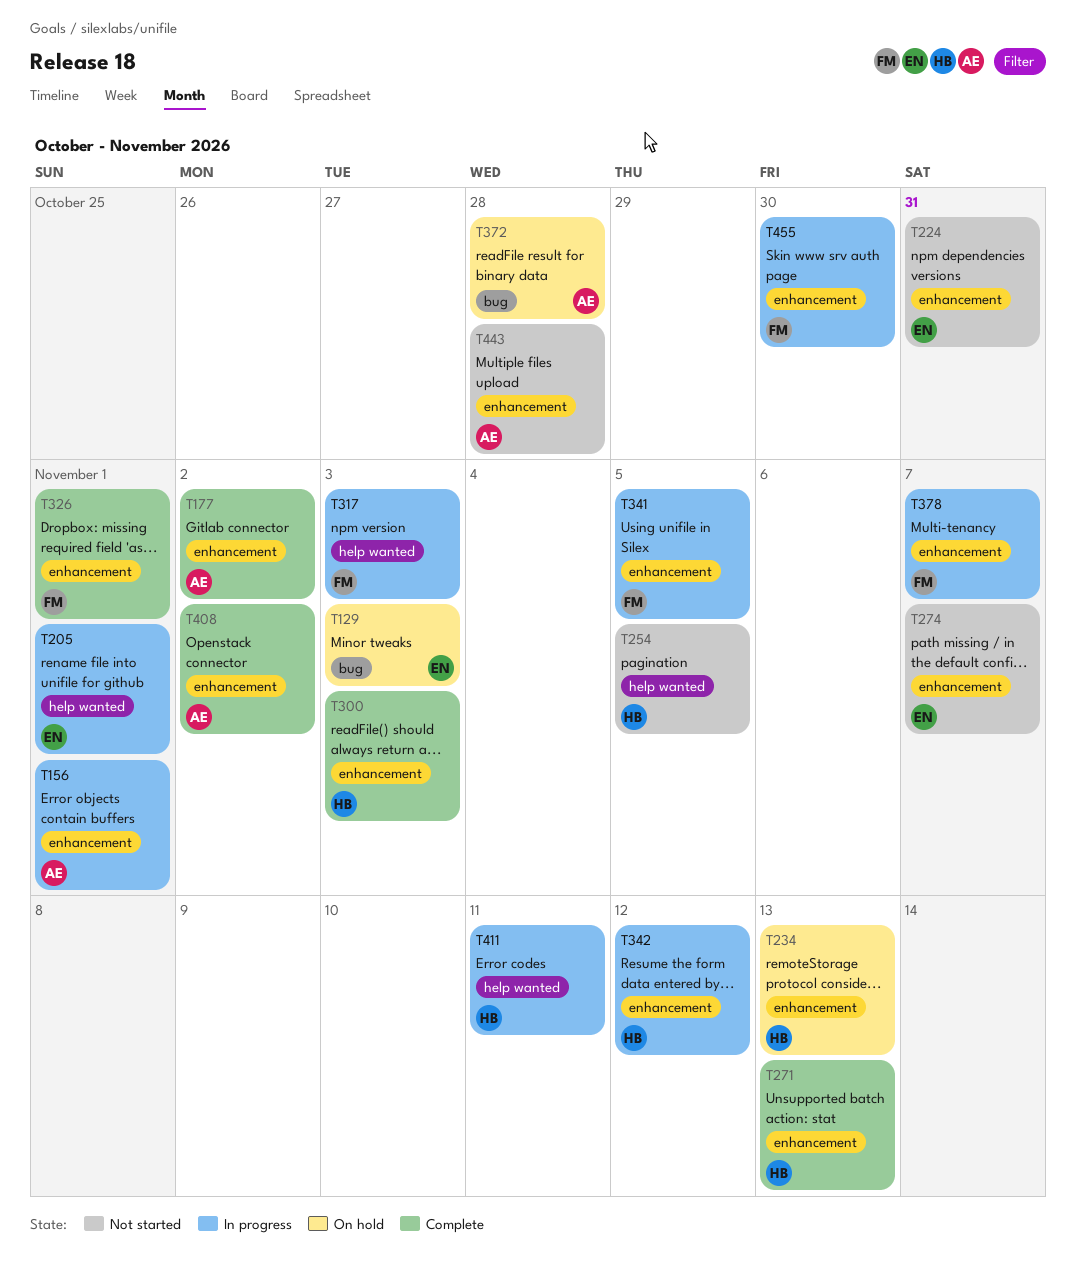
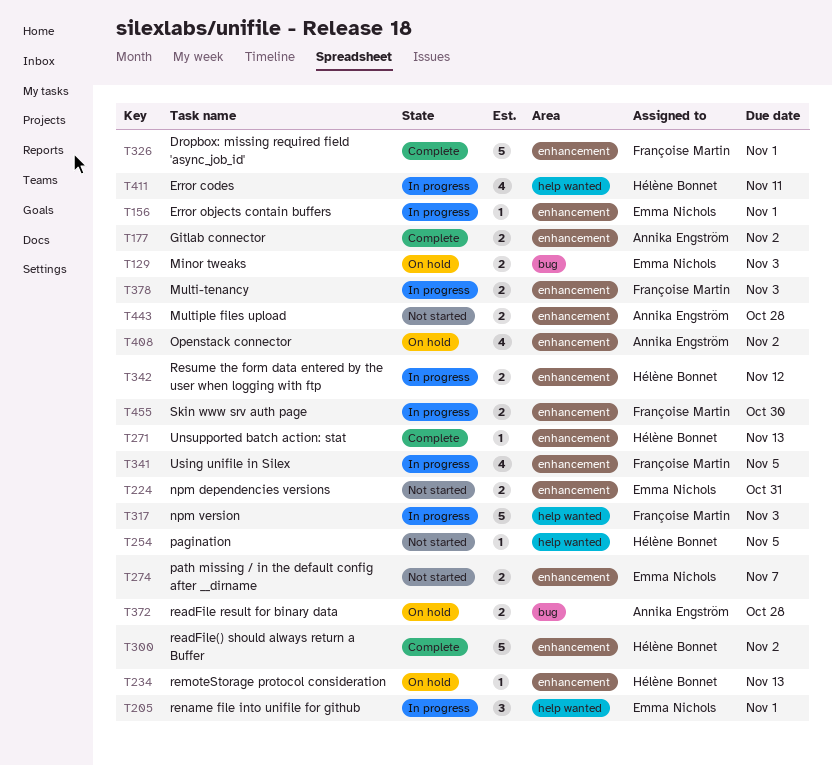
T156, owner: Annika Engström -> Emma Nichols
T300, due: Nov 3 -> Nov 2
T378, due: Nov 7 -> Nov 3
T408, status: Complete -> On hold

